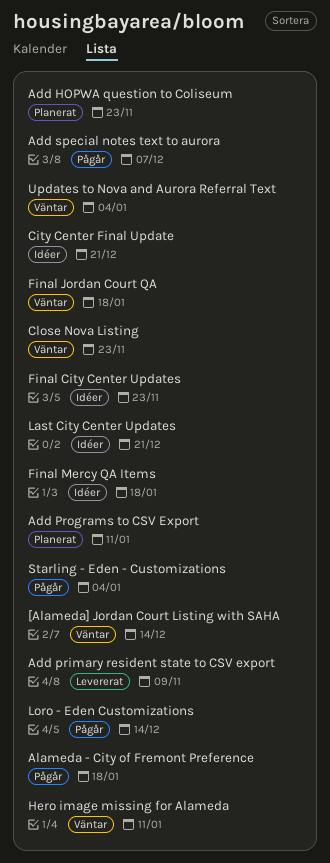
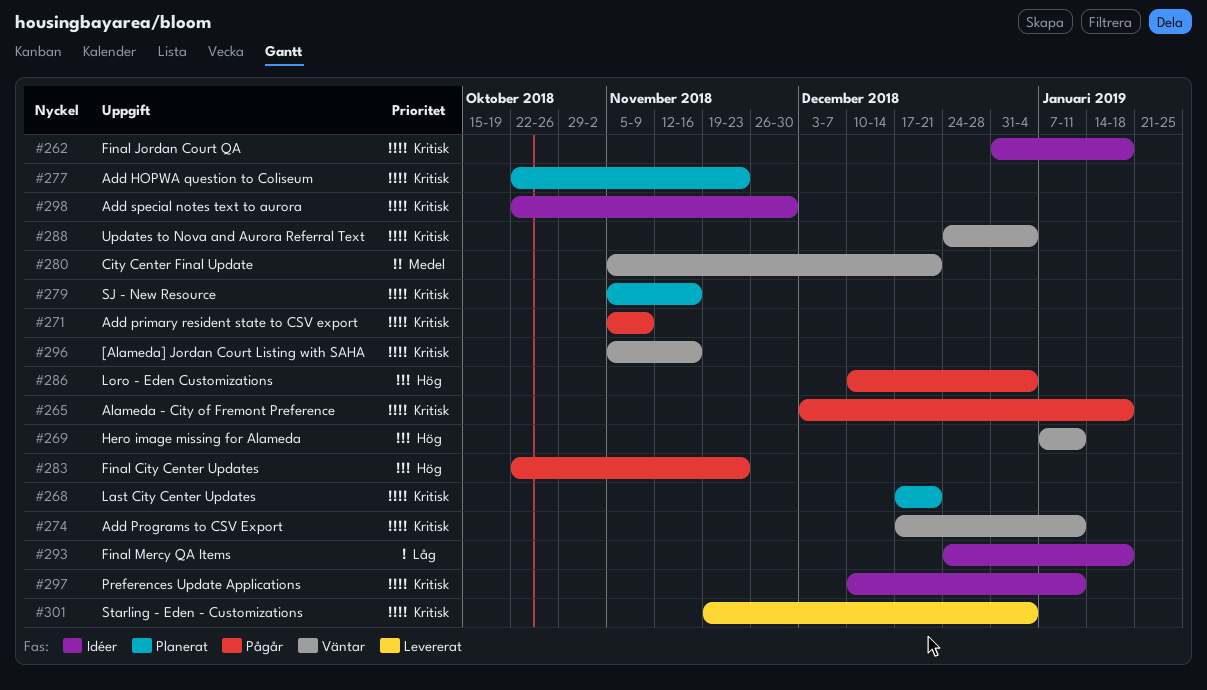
[Alameda] Jordan Court Listing with SAHA, due: Dec 14 -> Nov 16
Add primary resident state to CSV export, status: Levererat -> Pågår
Add Programs to CSV Export, status: Planerat -> Väntar
Add special notes text to aurora, status: Pågår -> Idéer
Add special notes text to aurora, due: Dec 7 -> Nov 30
City Center Final Update, status: Idéer -> Väntar
Close Nova Listing: present -> none
Final City Center Updates, status: Idéer -> Pågår
Final Jordan Court QA, status: Väntar -> Idéer
Last City Center Updates, status: Idéer -> Planerat
Loro - Eden Customizations, due: Dec 14 -> Jan 4
Preferences Update Applications: none -> present
SJ - New Resource: none -> present
Starling - Eden - Customizations, status: Pågår -> Levererat

